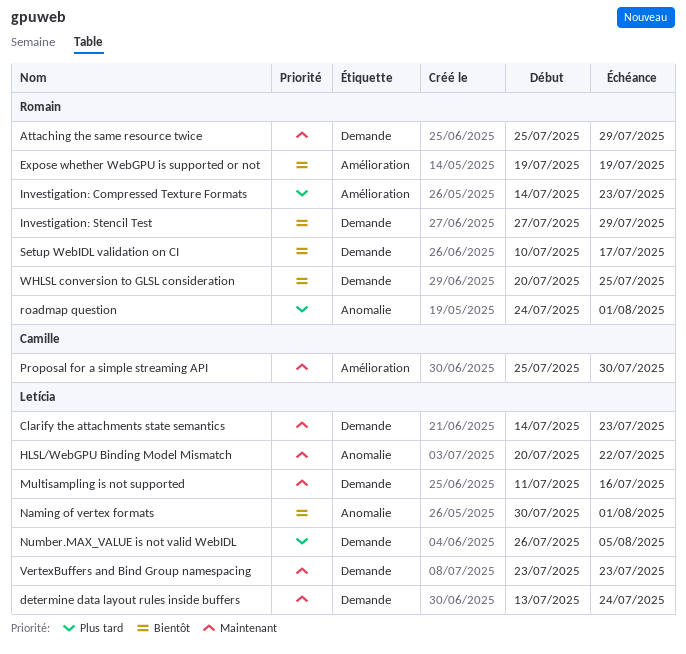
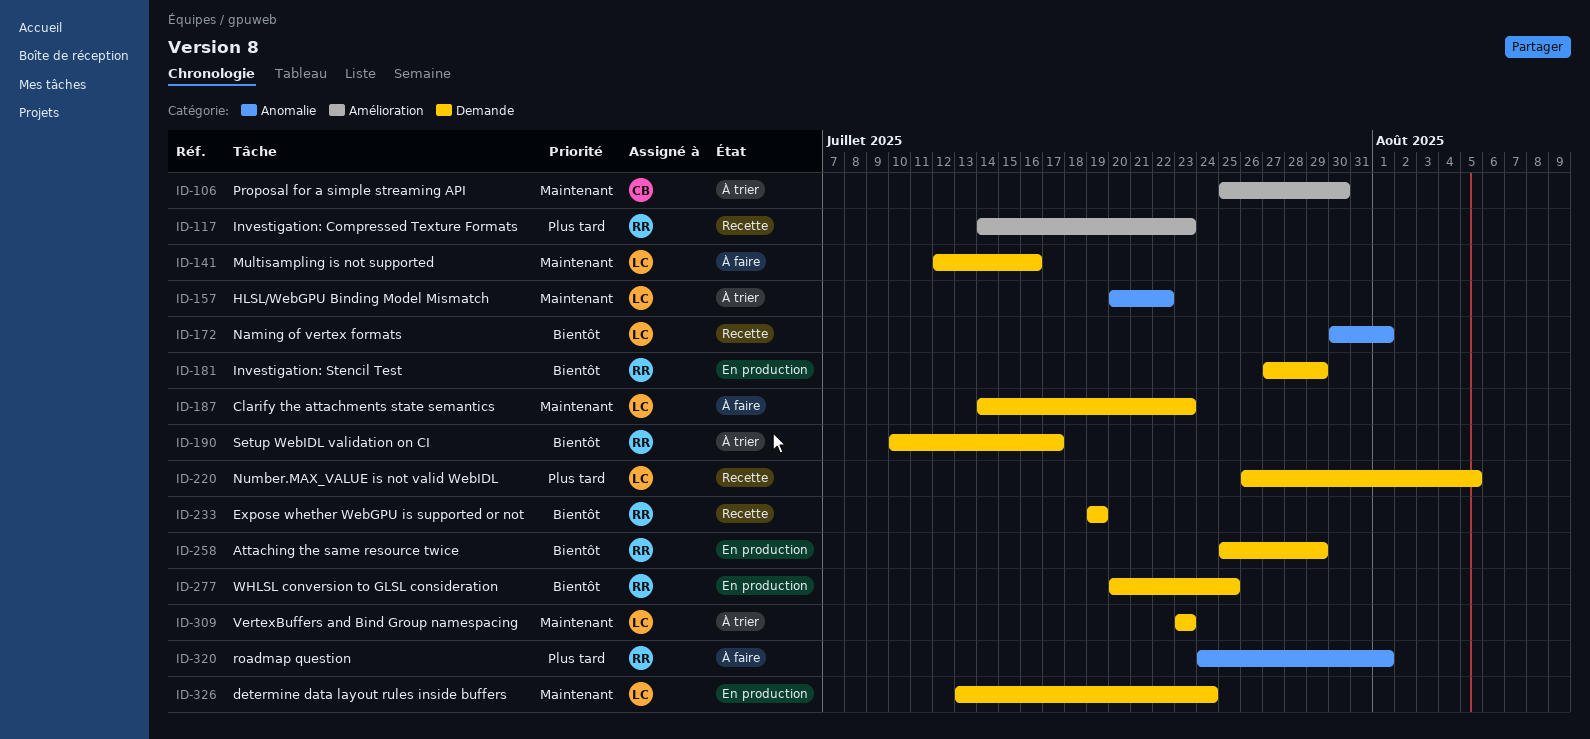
Attaching the same resource twice, priority: Maintenant -> Bientôt
Expose whether WebGPU is supported or not, label: Amélioration -> Demande
Multisampling is not supported, start: Jul 11 -> Jul 12

